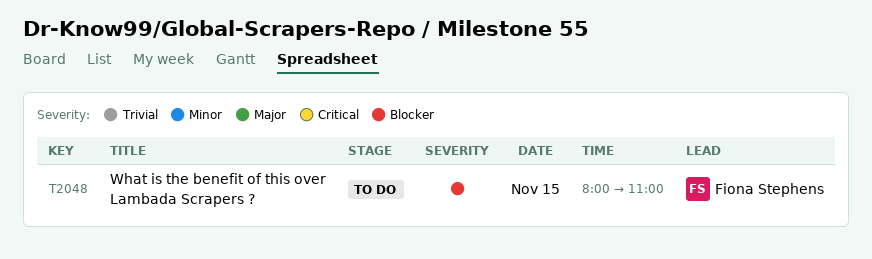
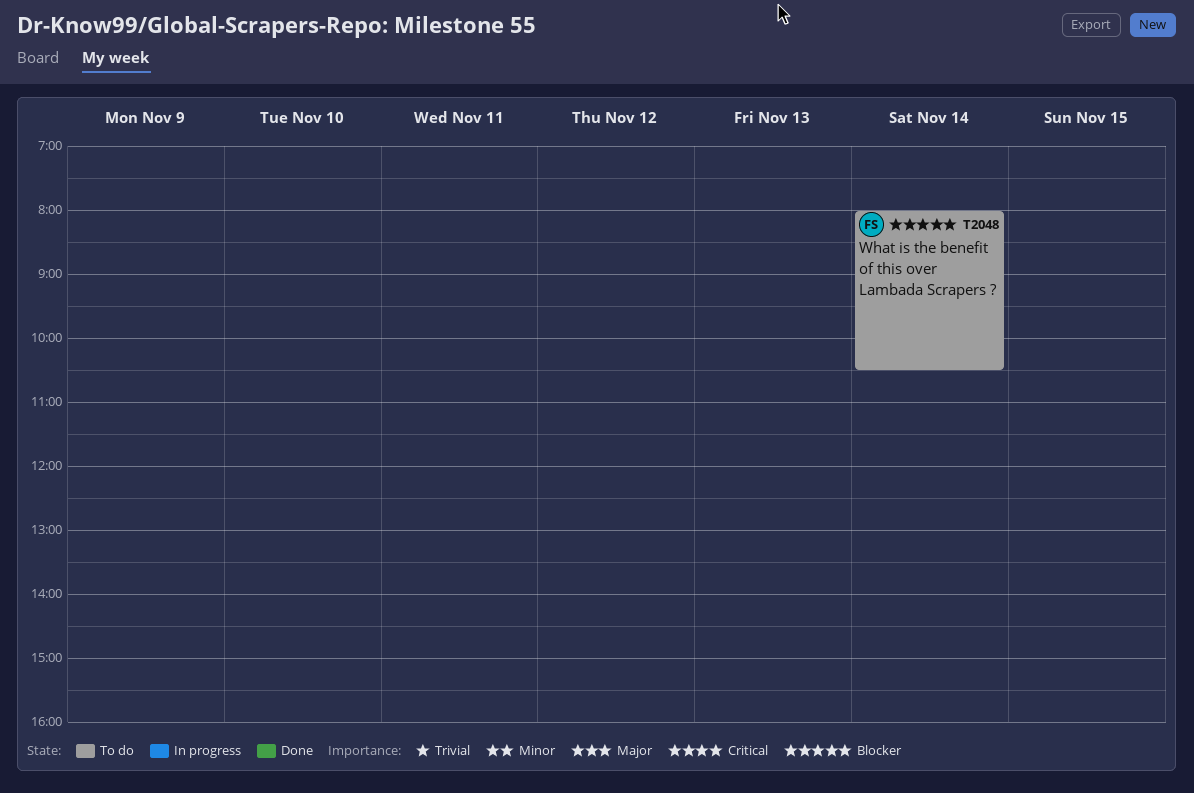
T2048, day: Nov 15 -> Nov 14
T2048, ends: 11:00 -> 10:30

